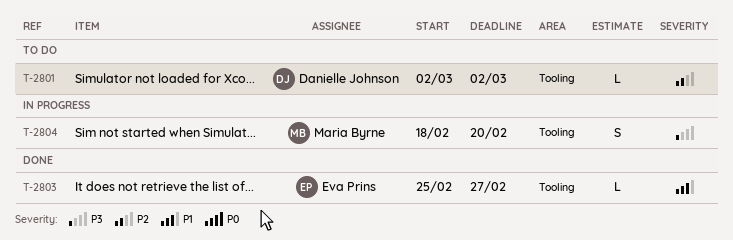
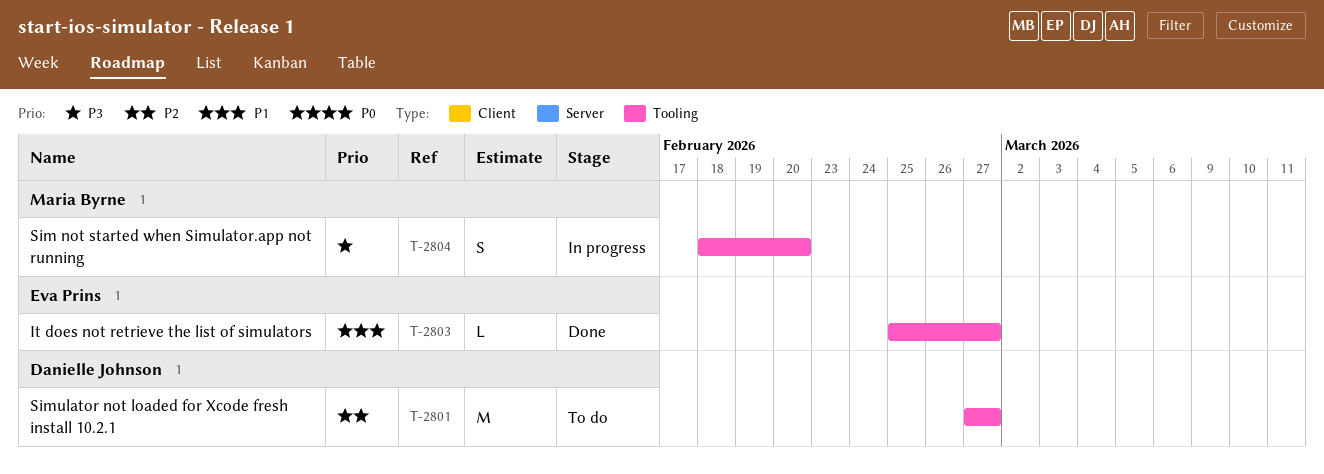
T-2801, estimate: L -> M
T-2801, start: Mar 2 -> Feb 27
T-2801, due: Mar 2 -> Feb 27

